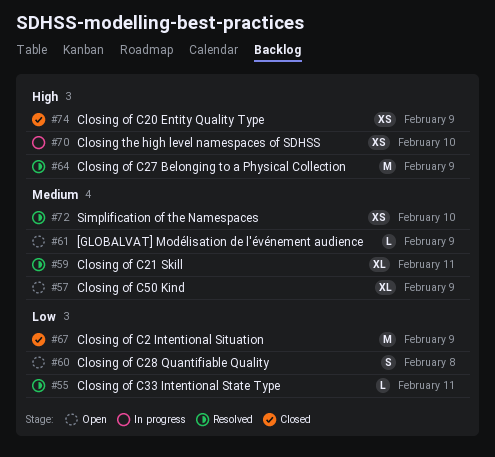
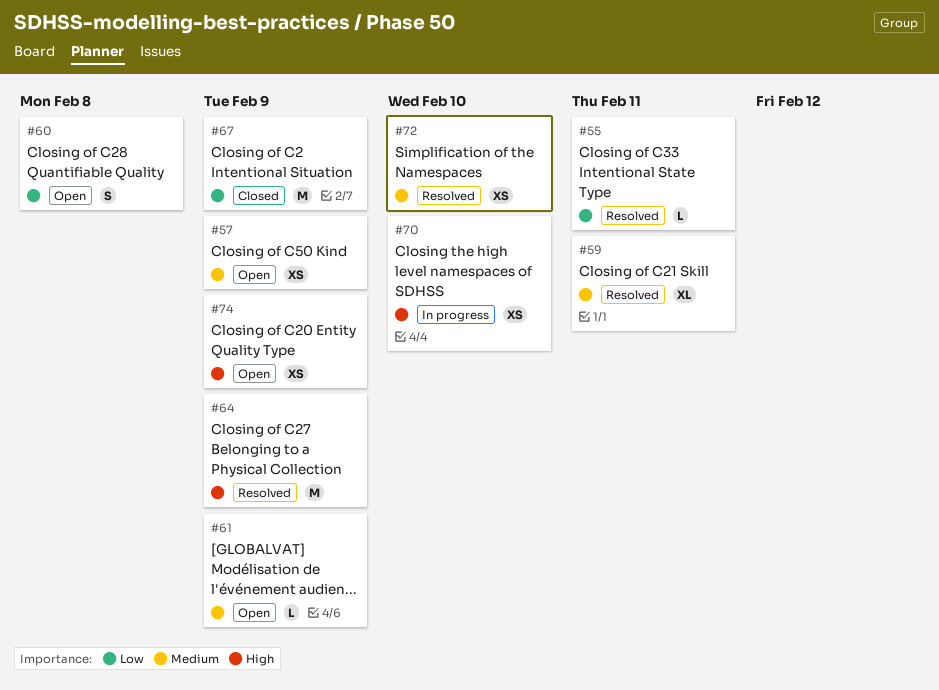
#57, estimate: XL -> XS
#74, status: Closed -> Open

